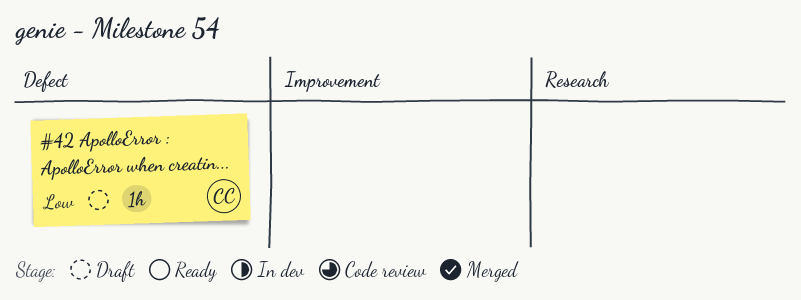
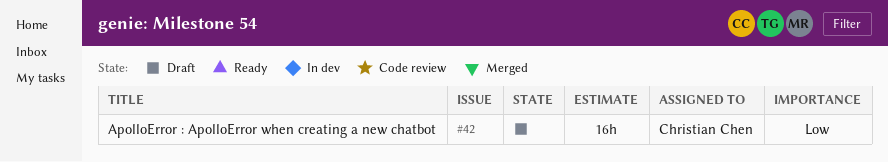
#42, estimate: 1h -> 16h

